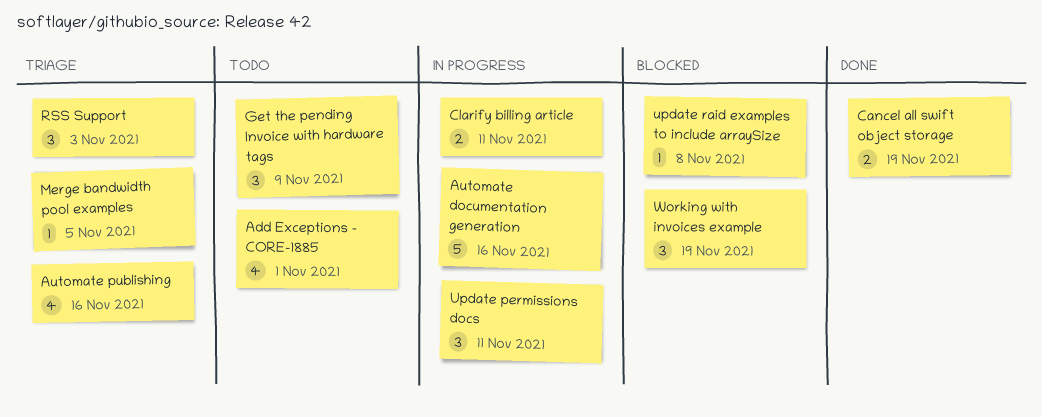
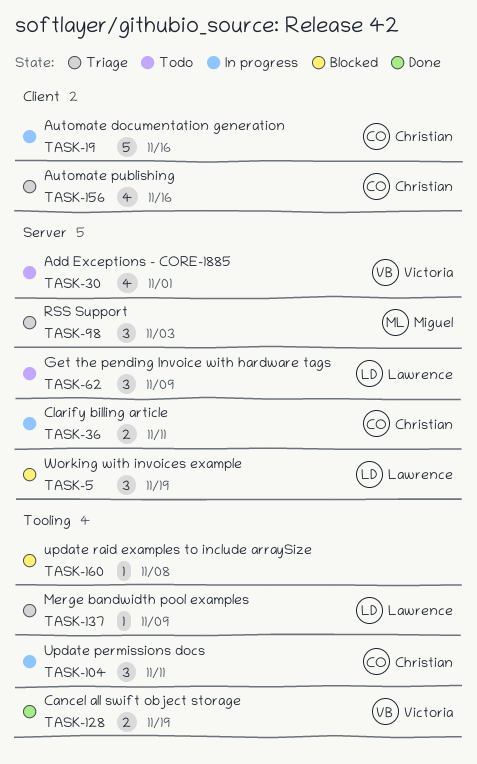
Merge bandwidth pool examples, due: Nov 5 -> Nov 9

